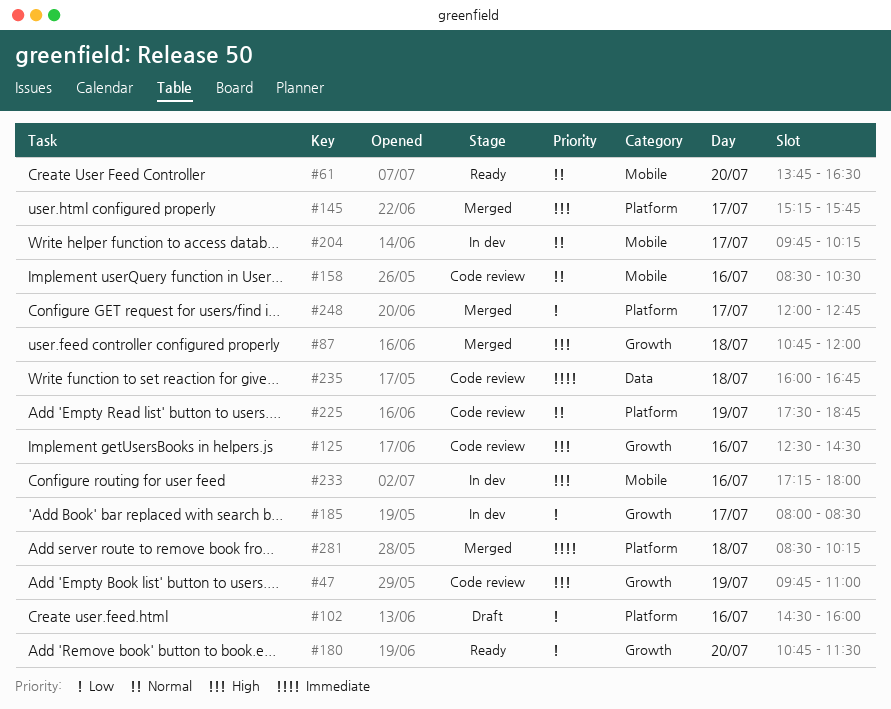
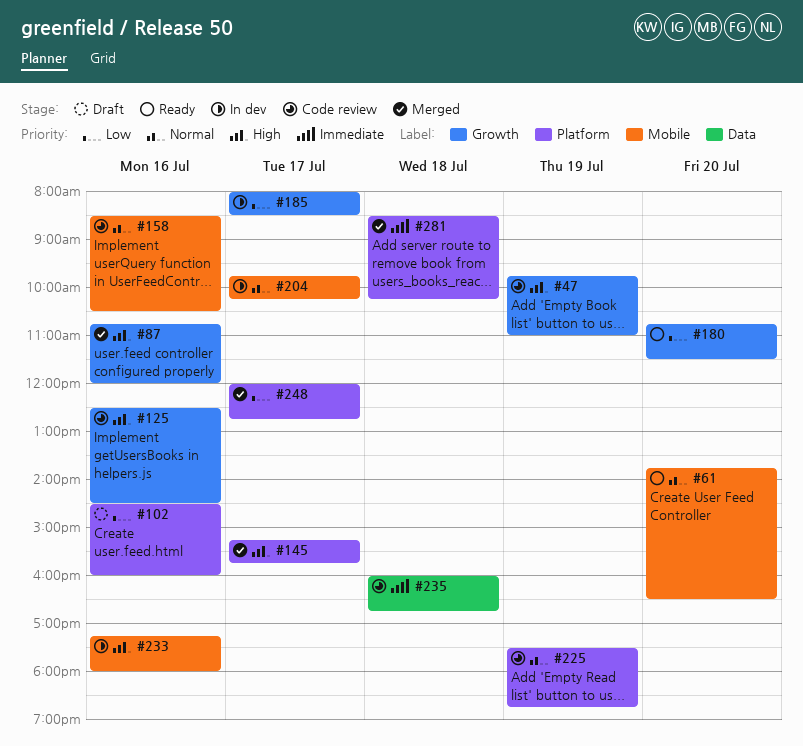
#87, day: Jul 18 -> Jul 16

